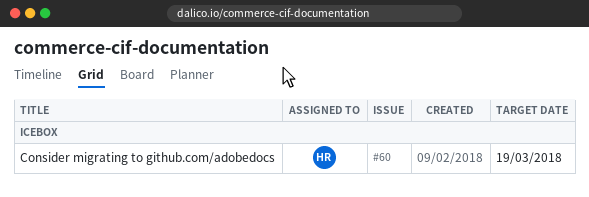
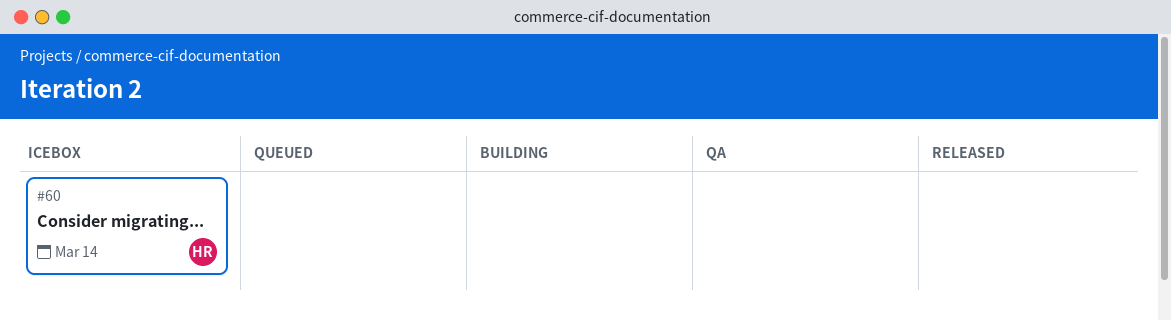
#60, due: Mar 19 -> Mar 14

